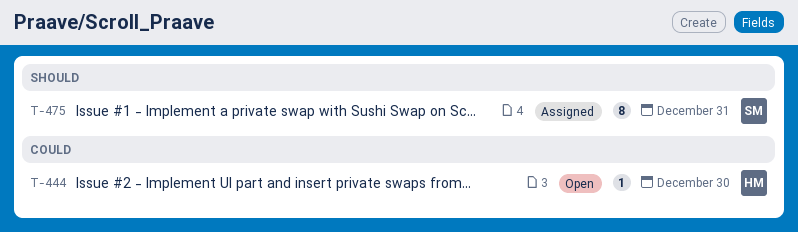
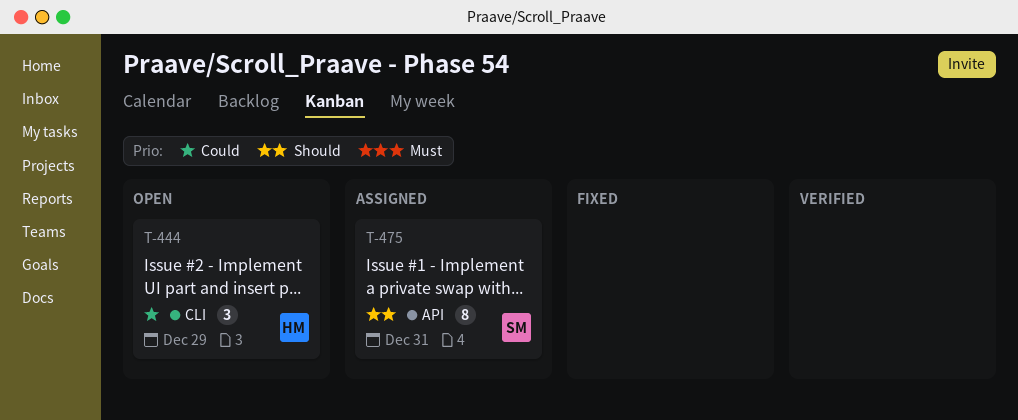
T-444, estimate: 1 -> 3
T-444, due: Dec 30 -> Dec 29

